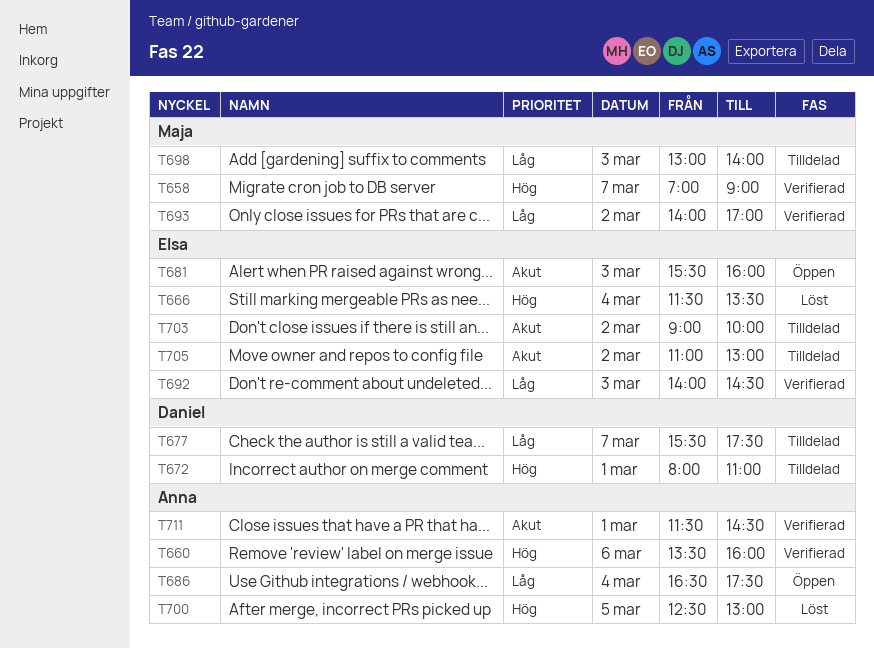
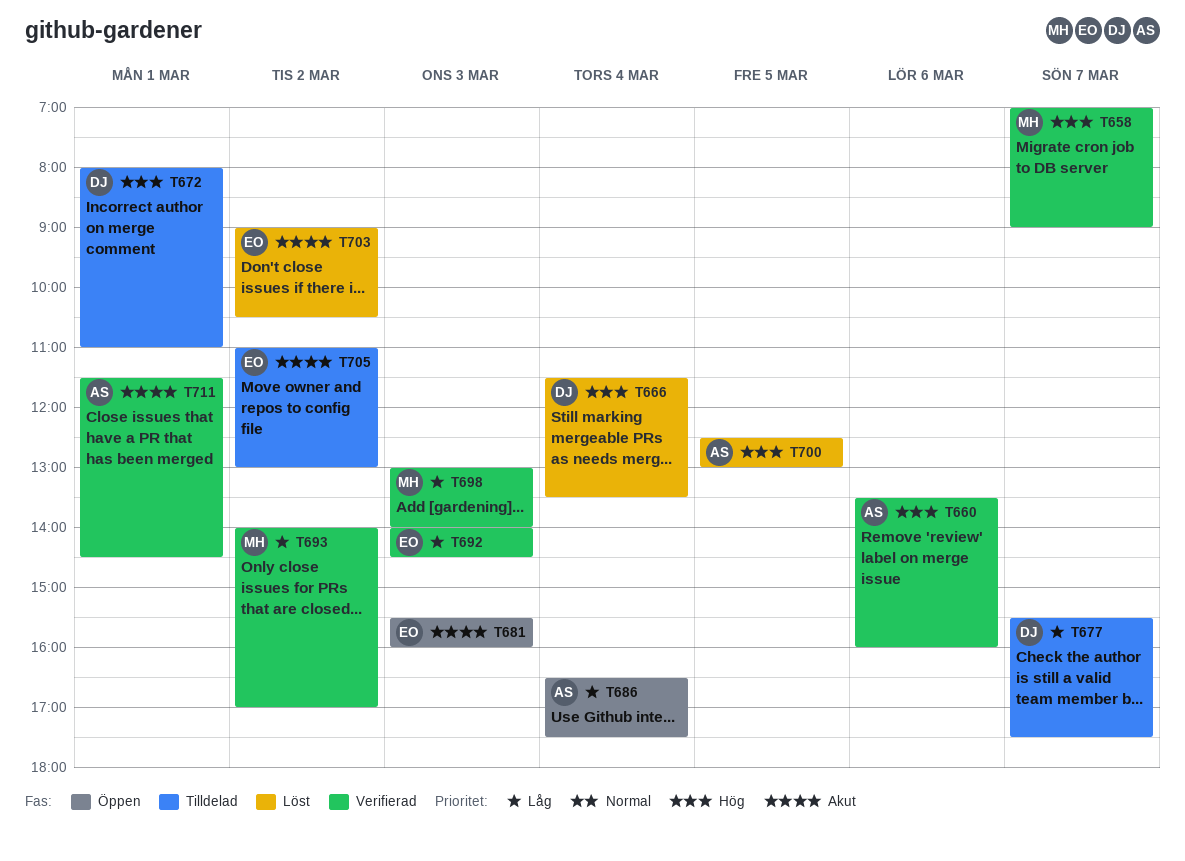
T666, owner: Elsa -> Daniel
T698, status: Tilldelad -> Verifierad
T703, status: Tilldelad -> Löst
T703, ends: 10:00 -> 10:30

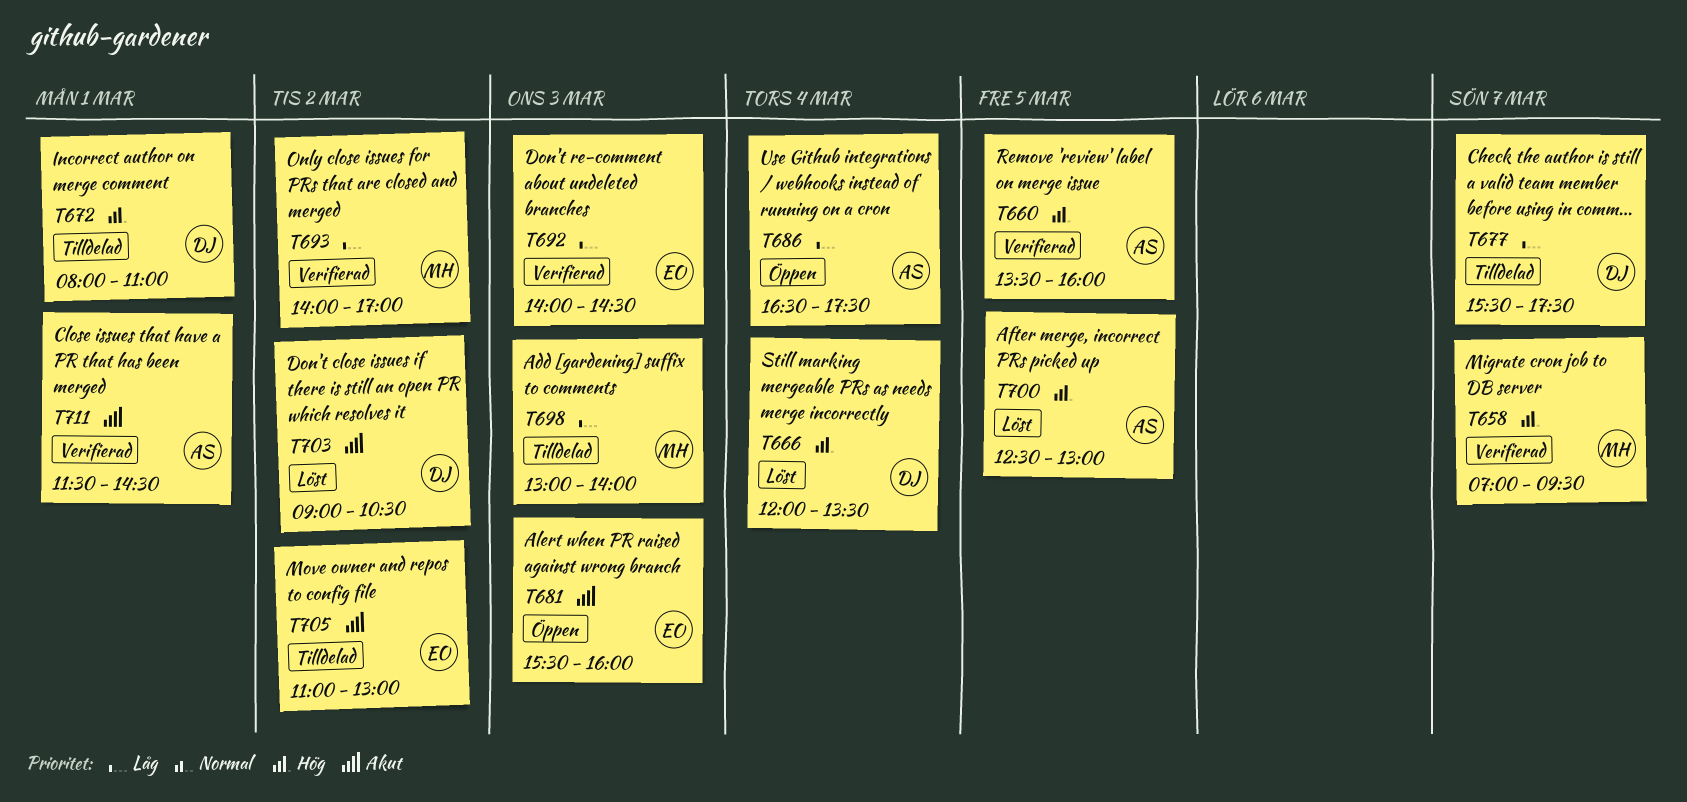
T658, ends: 09:00 -> 09:30
T660, day: Mar 6 -> Mar 5
T666, begins: 11:30 -> 12:00
T698, status: Verifierad -> Tilldelad
T703, owner: EO -> DJ

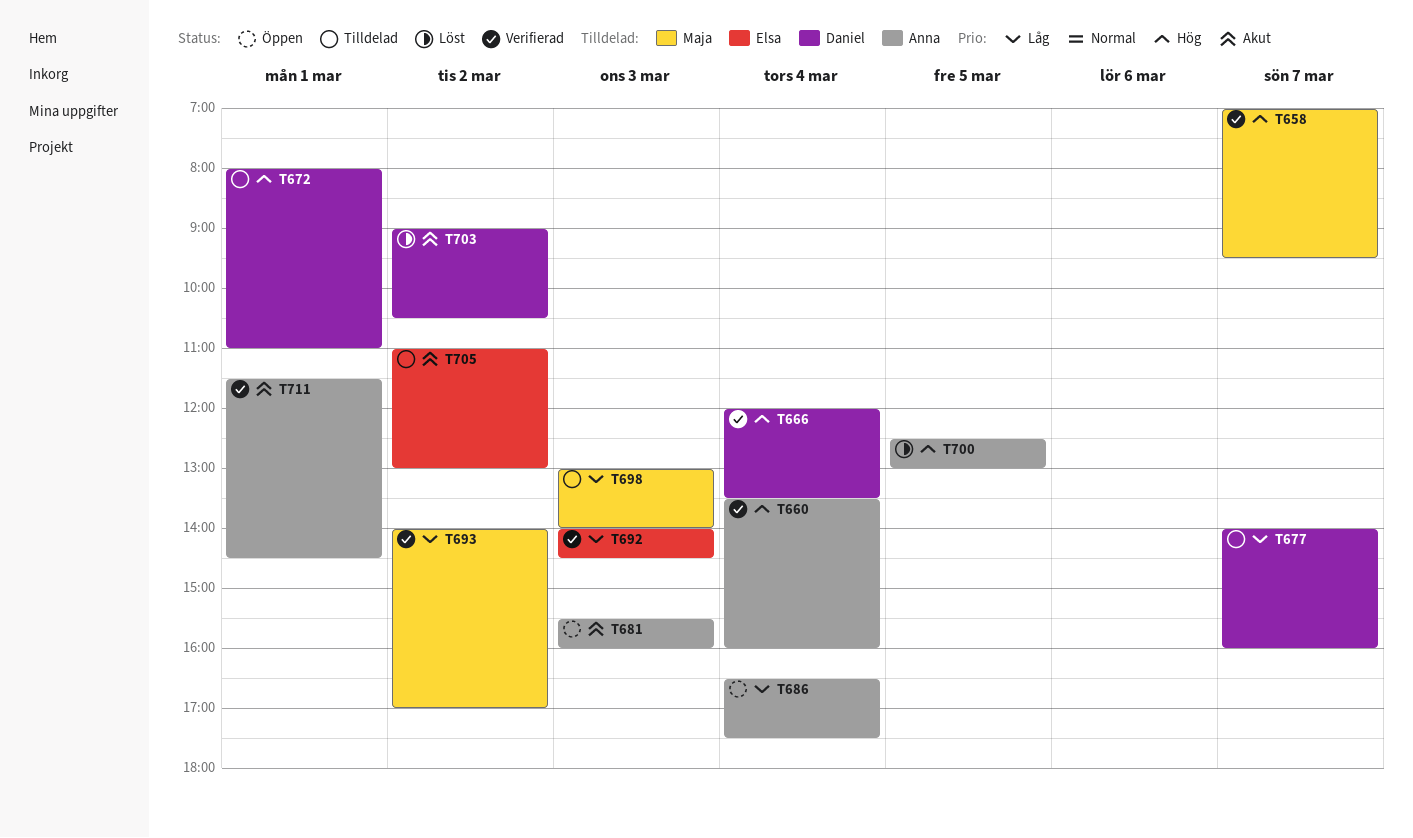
T660, day: Mar 5 -> Mar 4
T666, status: Löst -> Verifierad
T677, begins: 15:30 -> 14:00
T677, ends: 17:30 -> 16:00
T681, owner: Elsa -> Anna

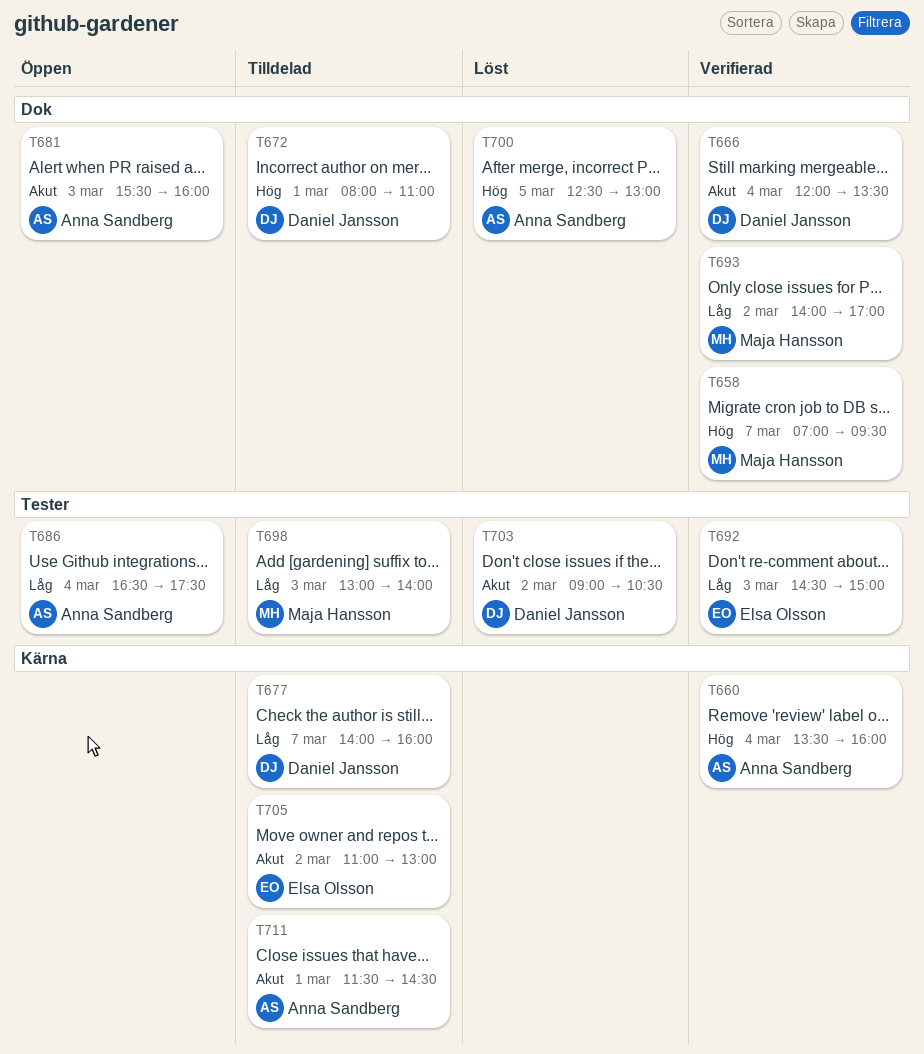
T666, priority: Hög -> Akut
T692, begins: 14:00 -> 14:30
T692, ends: 14:30 -> 15:00
T711, status: Verifierad -> Tilldelad

